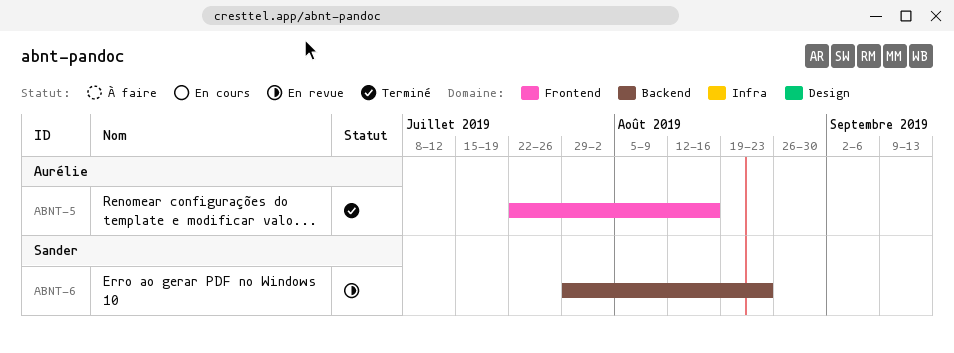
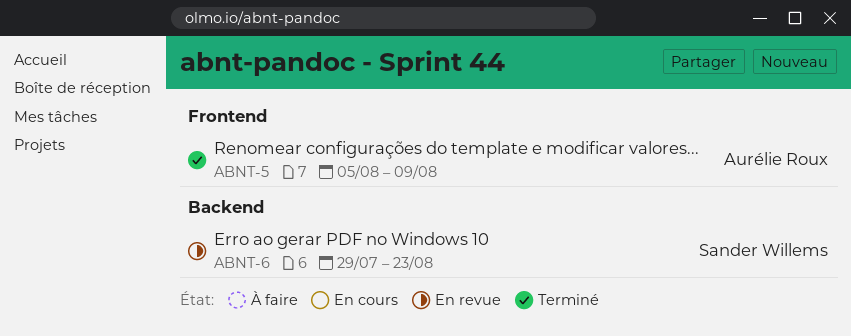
ABNT-5, start: Jul 22 -> Aug 5
ABNT-5, due: Aug 16 -> Aug 9

